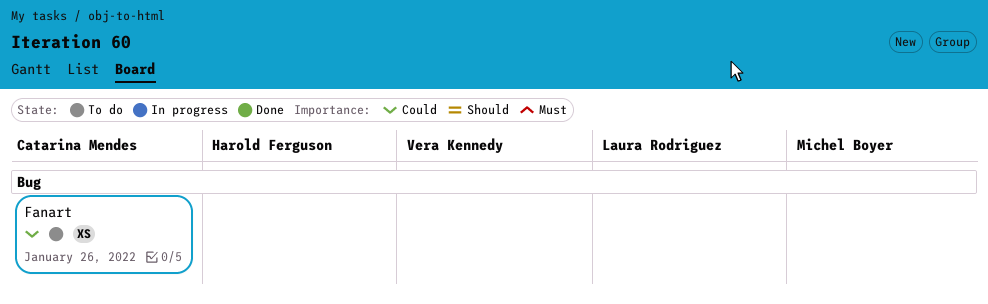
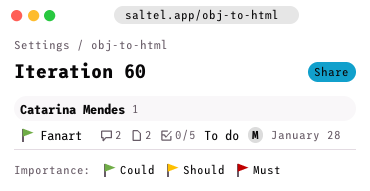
Fanart, estimate: XS -> M
Fanart, due: Jan 26 -> Jan 28

